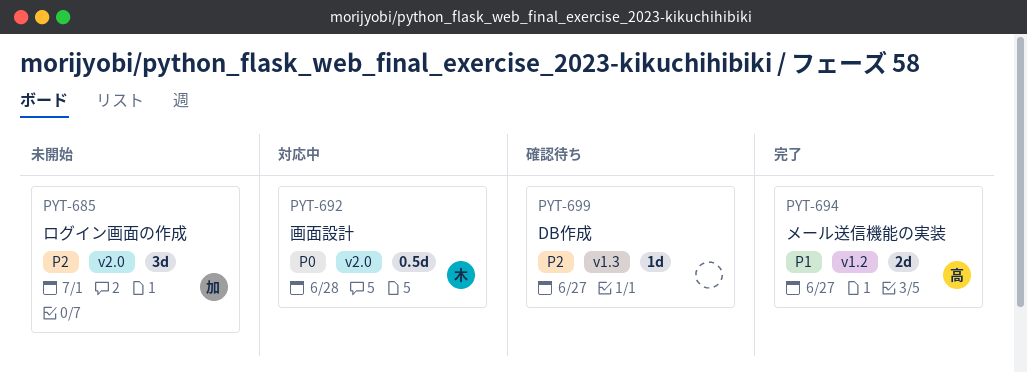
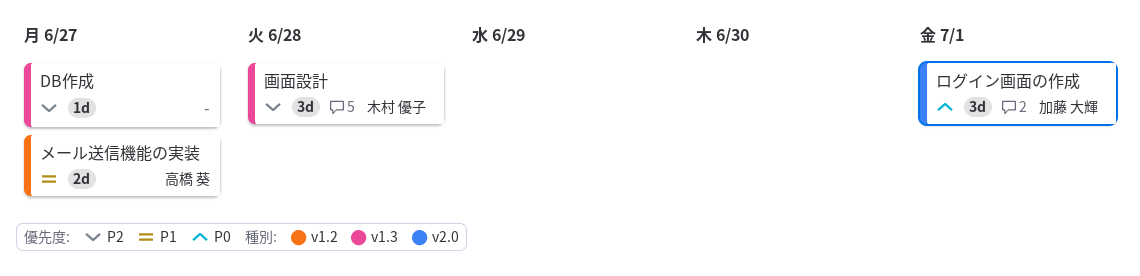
ログイン画面の作成, priority: P2 -> P0
画面設計, priority: P0 -> P2
画面設計, label: v2.0 -> v1.3
画面設計, estimate: 0.5d -> 3d

